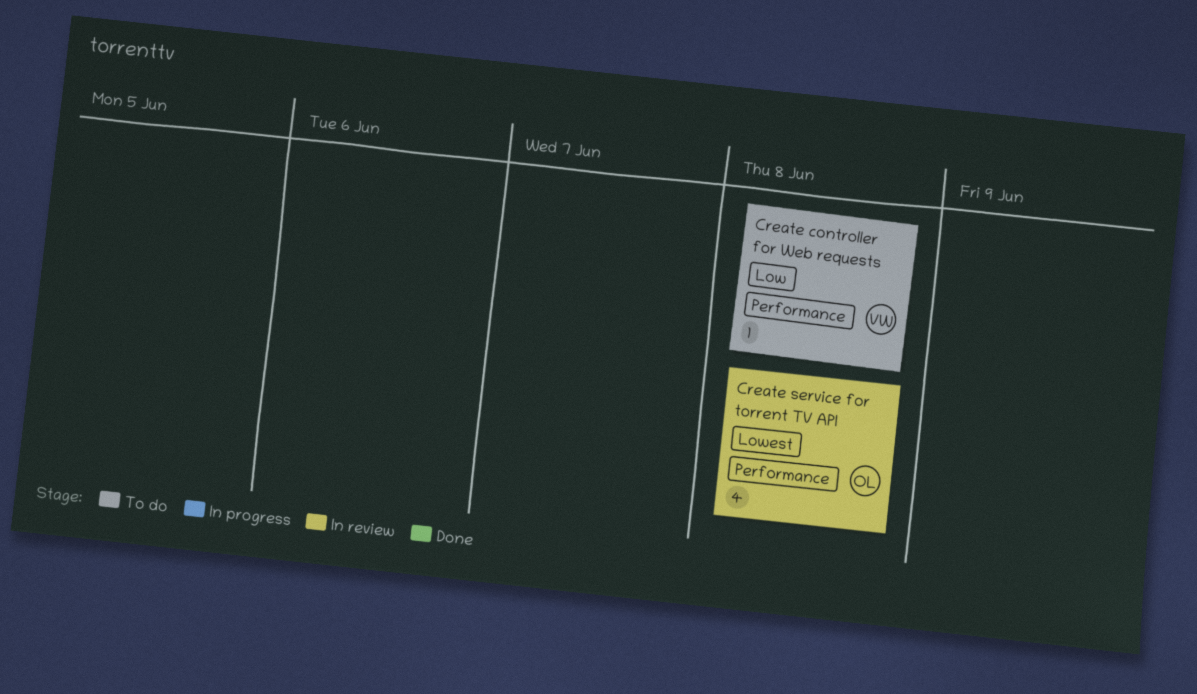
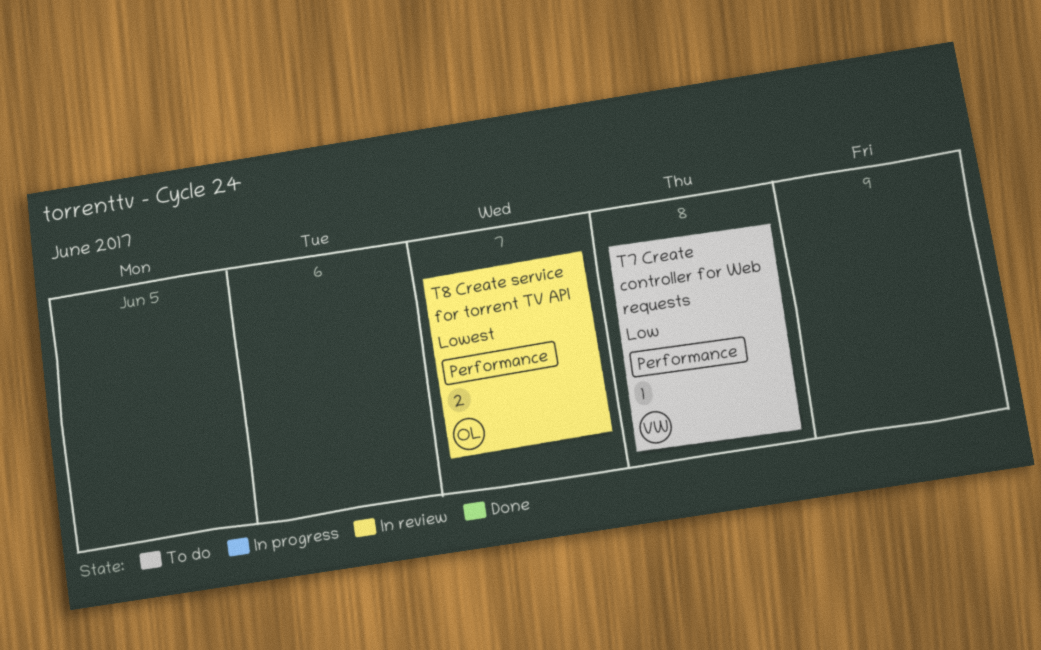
Create service for torrent TV API, estimate: 4 -> 2
Create service for torrent TV API, due: Jun 8 -> Jun 7

